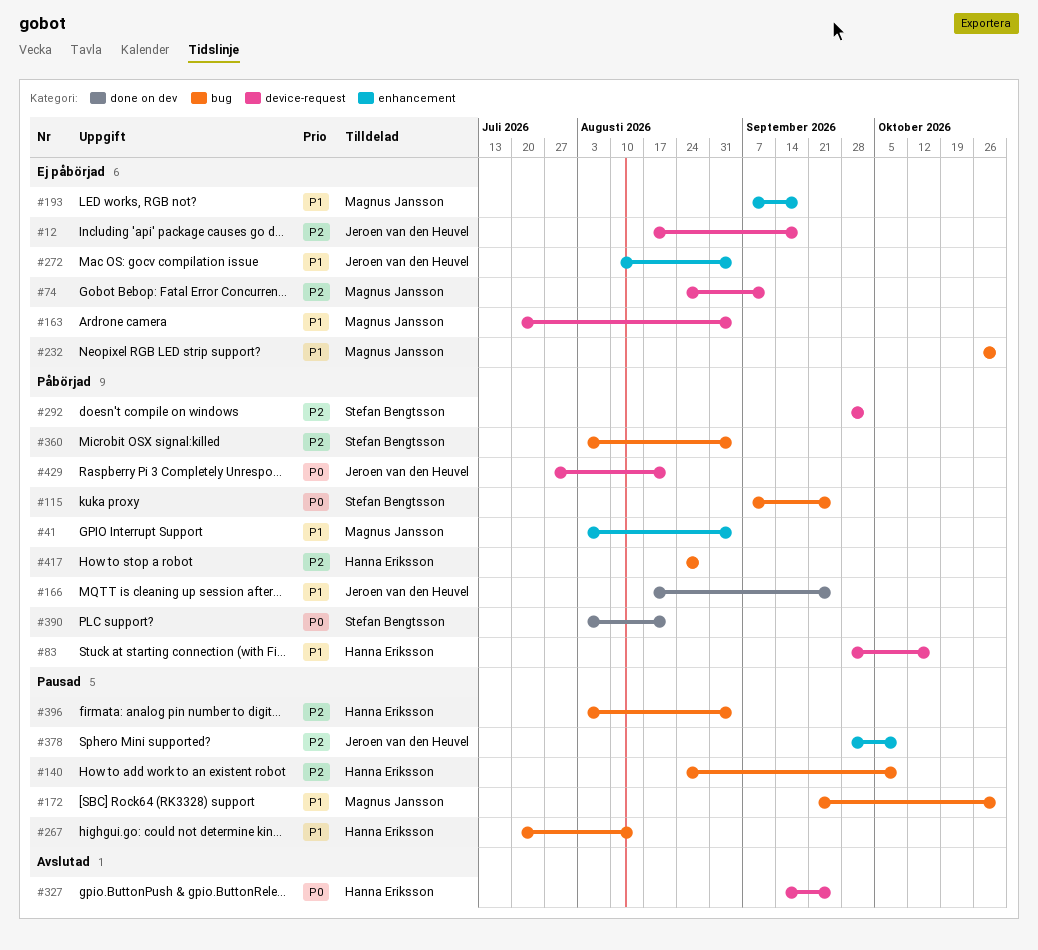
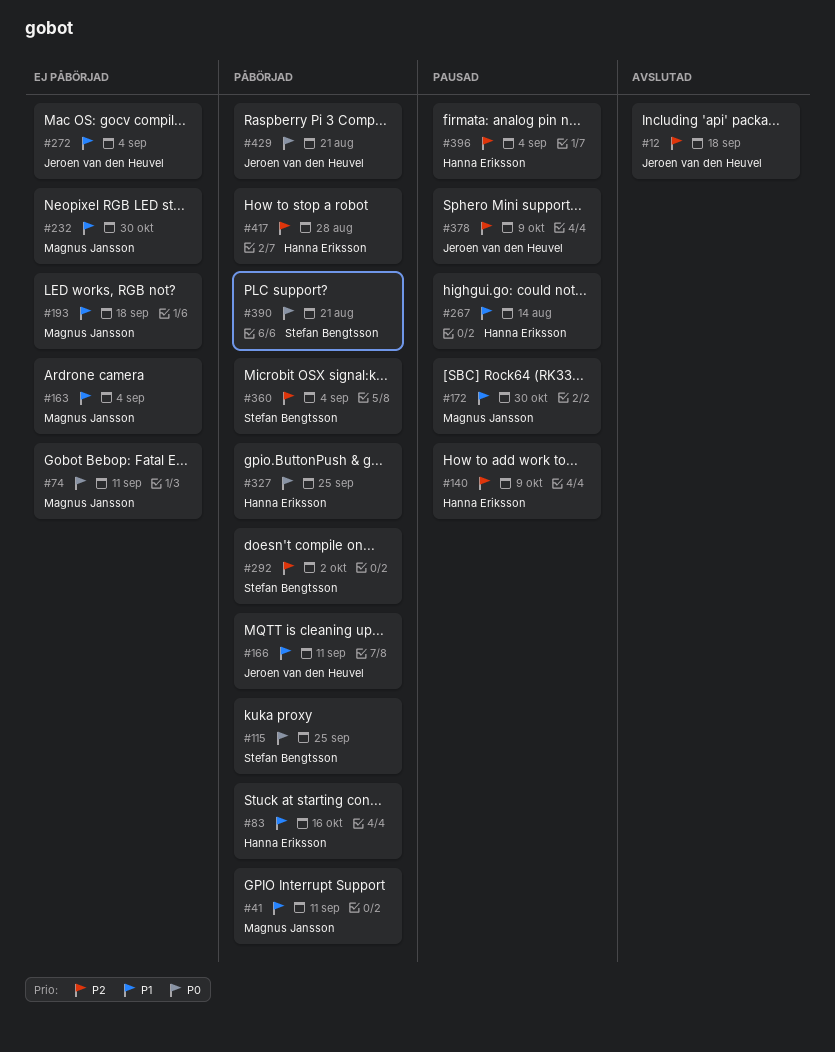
#12, status: Ej påbörjad -> Avslutad
#41, due: Sep 4 -> Sep 11
#74, priority: P2 -> P0
#166, due: Sep 25 -> Sep 11
#327, status: Avslutad -> Påbörjad

